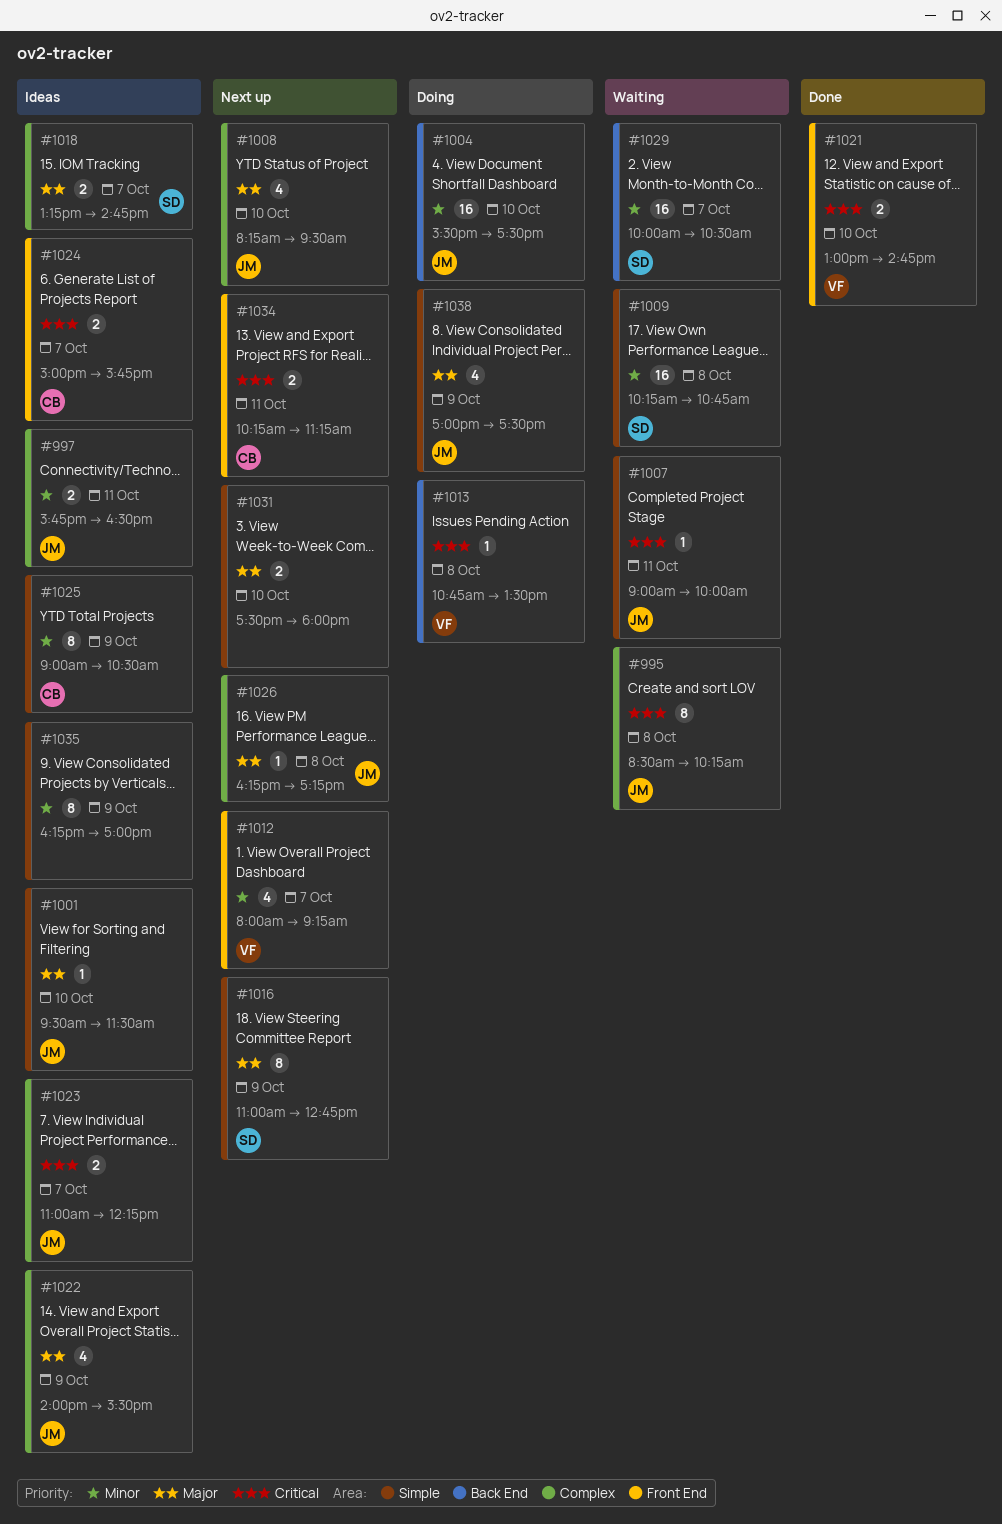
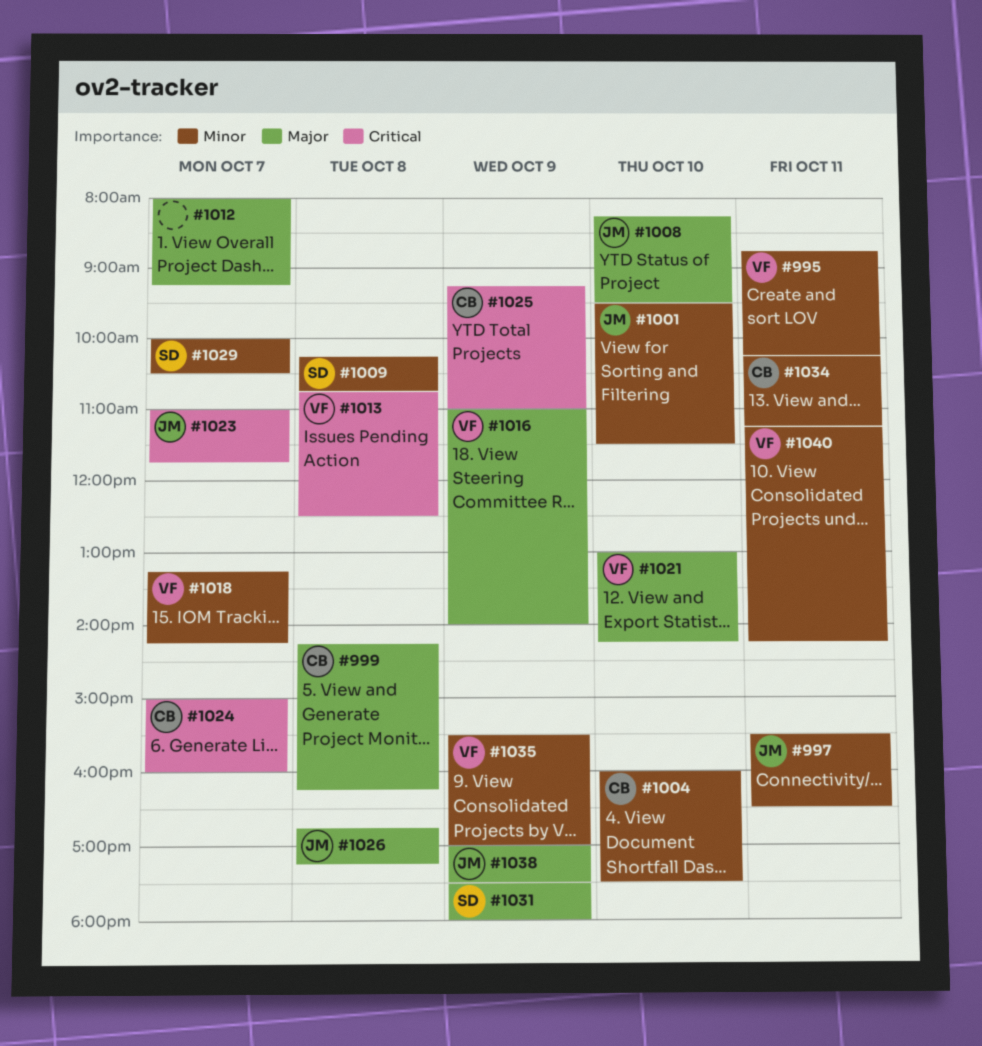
#995, owner: JM -> VF
#995, priority: Critical -> Minor
#995, day: Oct 8 -> Oct 11
#995, begins: 08:30 -> 08:45
#997, begins: 15:45 -> 15:30
#999: none -> present
#1001, priority: Major -> Minor
#1004, owner: JM -> CB
#1004, begins: 15:30 -> 16:00
#1007: present -> none
#1012, owner: VF -> none
#1012, priority: Minor -> Major
#1013, ends: 13:30 -> 12:30
#1016, owner: SD -> VF
#1016, ends: 12:45 -> 14:00
#1018, owner: SD -> VF
#1018, priority: Major -> Minor
#1018, ends: 14:45 -> 14:15
#1021, priority: Critical -> Major
#1021, ends: 14:45 -> 14:15
#1022: present -> none
#1023, ends: 12:15 -> 11:45
#1024, ends: 15:45 -> 16:00
#1025, priority: Minor -> Critical
#1025, begins: 09:00 -> 09:15
#1025, ends: 10:30 -> 11:00
#1026, begins: 16:15 -> 16:45
#1031, owner: none -> SD
#1031, day: Oct 10 -> Oct 9
#1034, priority: Critical -> Minor
#1035, owner: none -> VF
#1035, begins: 16:15 -> 15:30
#1040: none -> present

